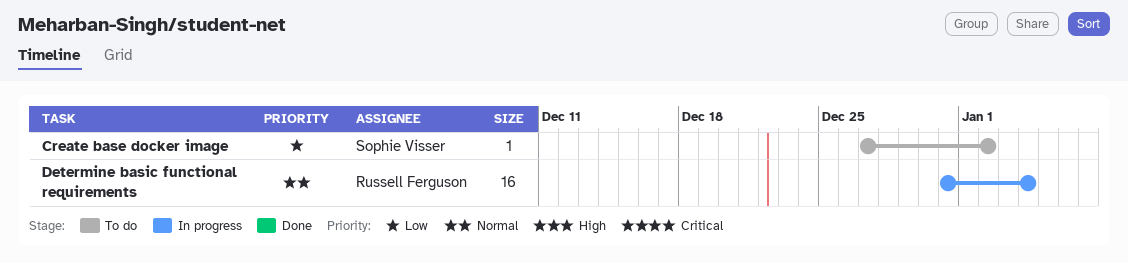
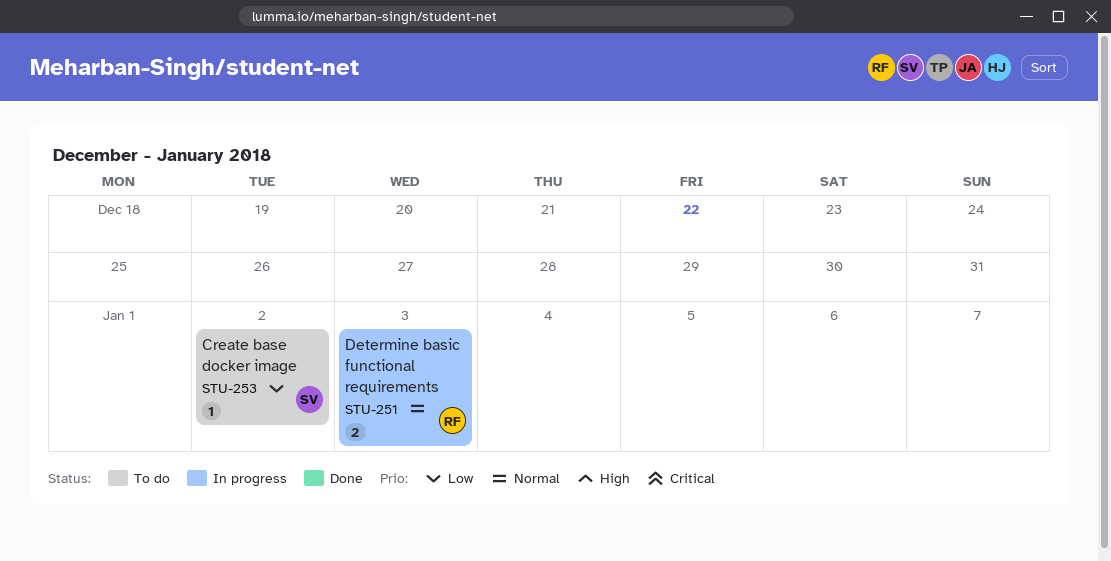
Determine basic functional requirements, estimate: 16 -> 2
Determine basic functional requirements, due: Jan 4 -> Jan 3

